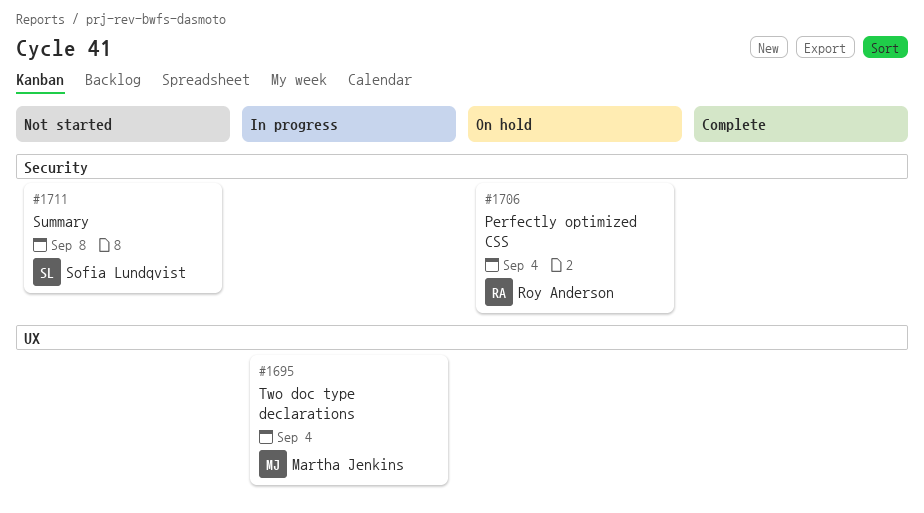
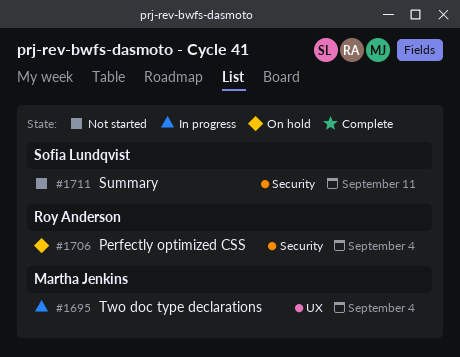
#1711, due: Sep 8 -> Sep 11

